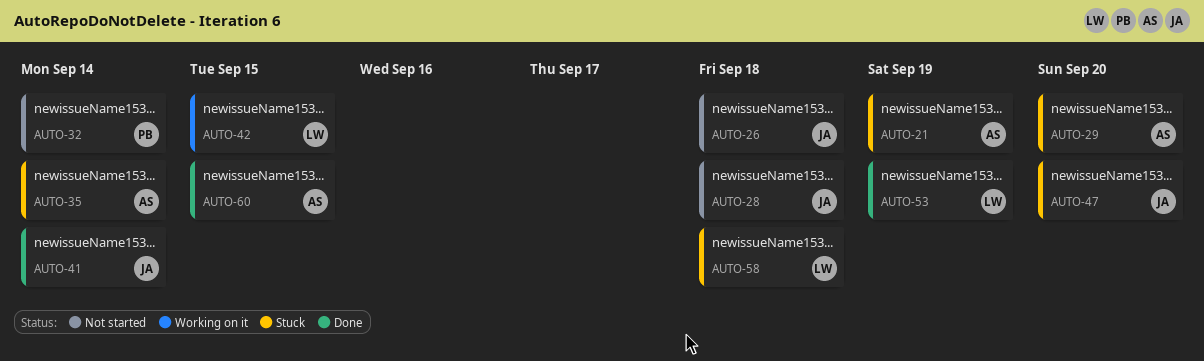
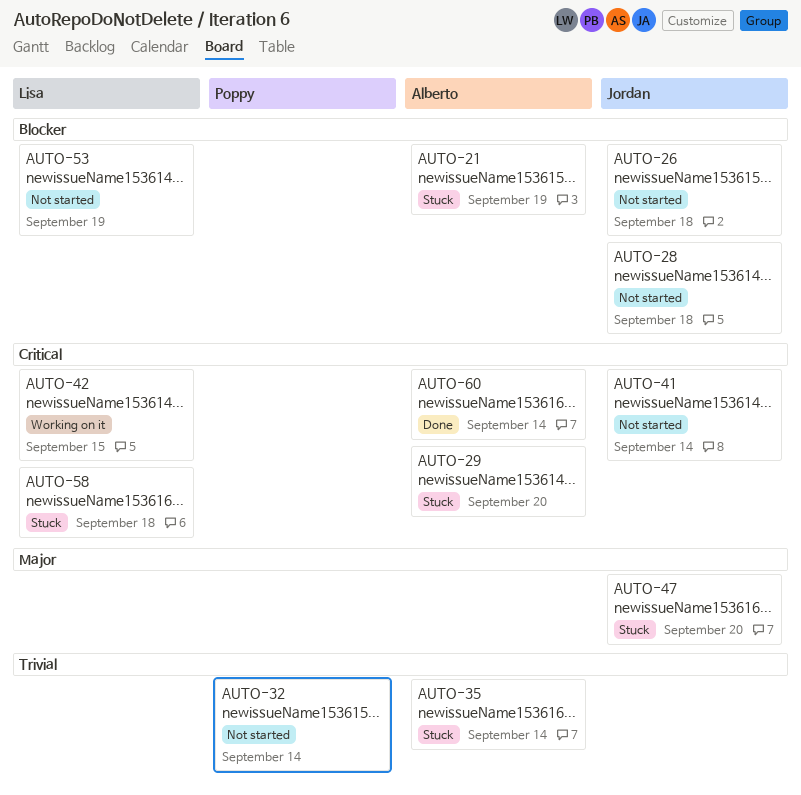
AUTO-41, status: Done -> Not started
AUTO-53, status: Done -> Not started
AUTO-60, due: Sep 15 -> Sep 14

